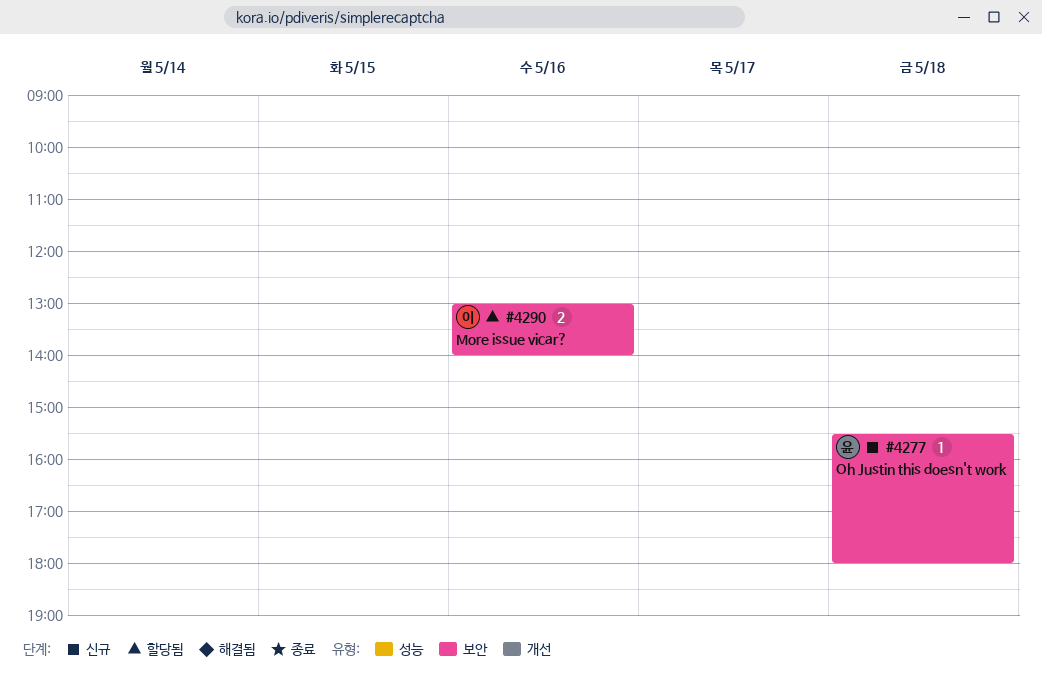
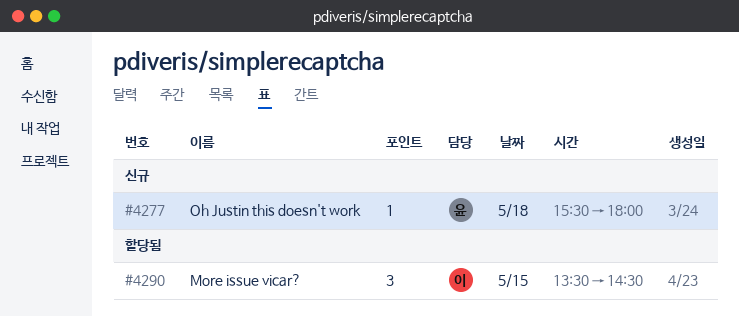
#4290, estimate: 2 -> 3
#4290, day: May 16 -> May 15
#4290, begins: 13:00 -> 13:30
#4290, ends: 14:00 -> 14:30

